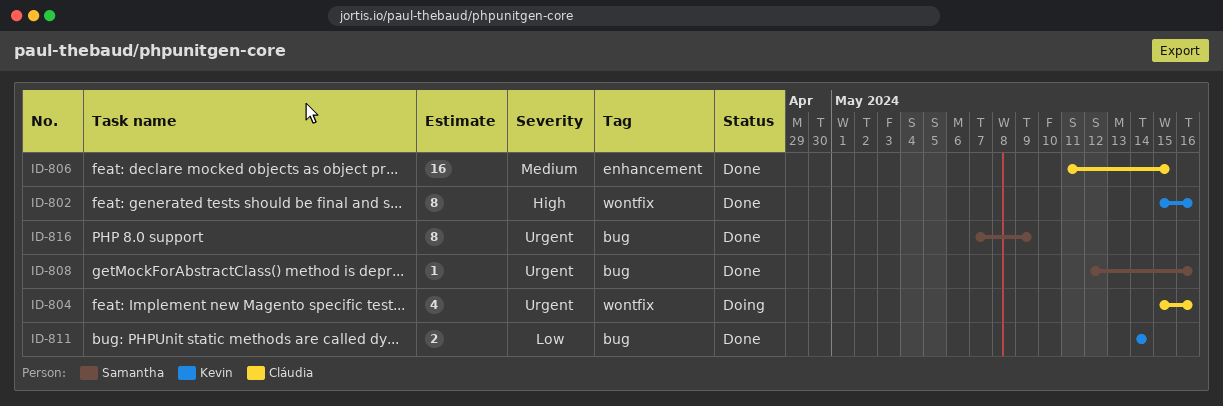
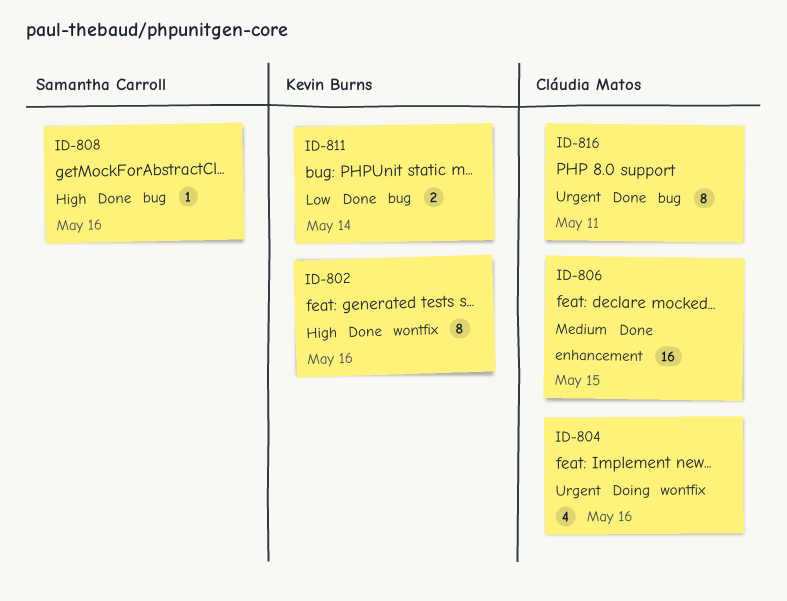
ID-808, priority: Urgent -> High
ID-816, owner: Samantha Carroll -> Cláudia Matos
ID-816, due: May 9 -> May 11

